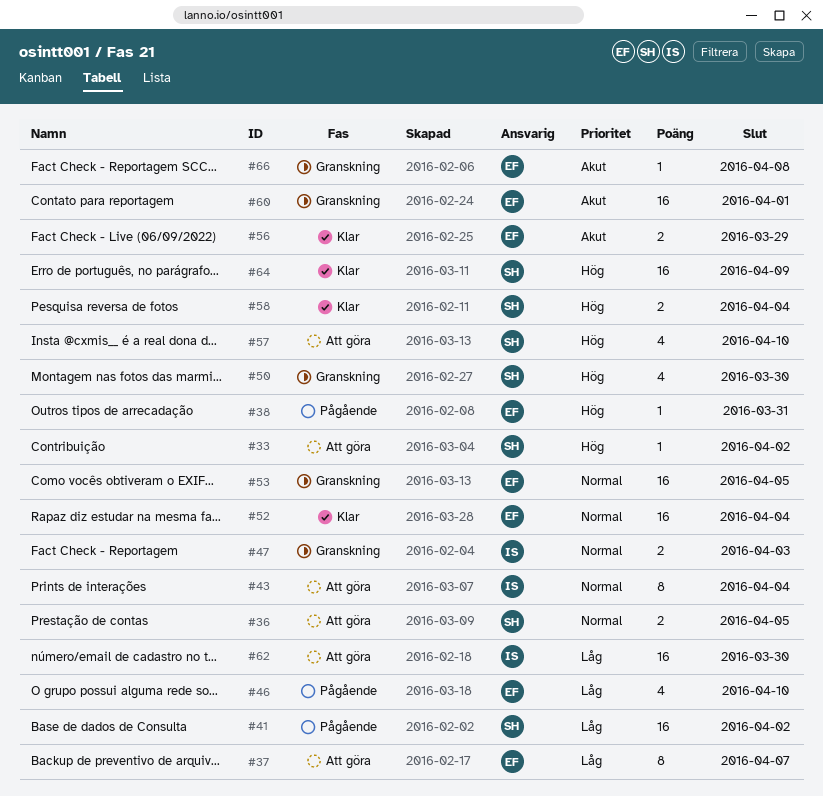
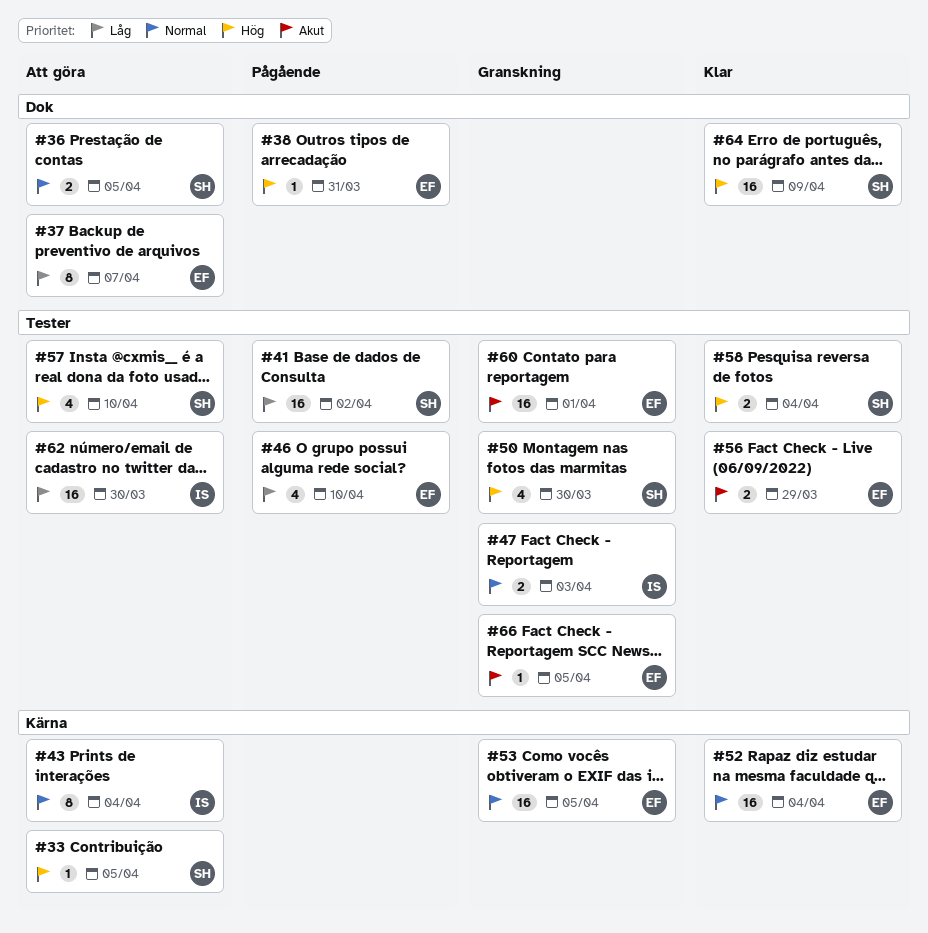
#33, due: Apr 2 -> Apr 5
#66, due: Apr 8 -> Apr 5

